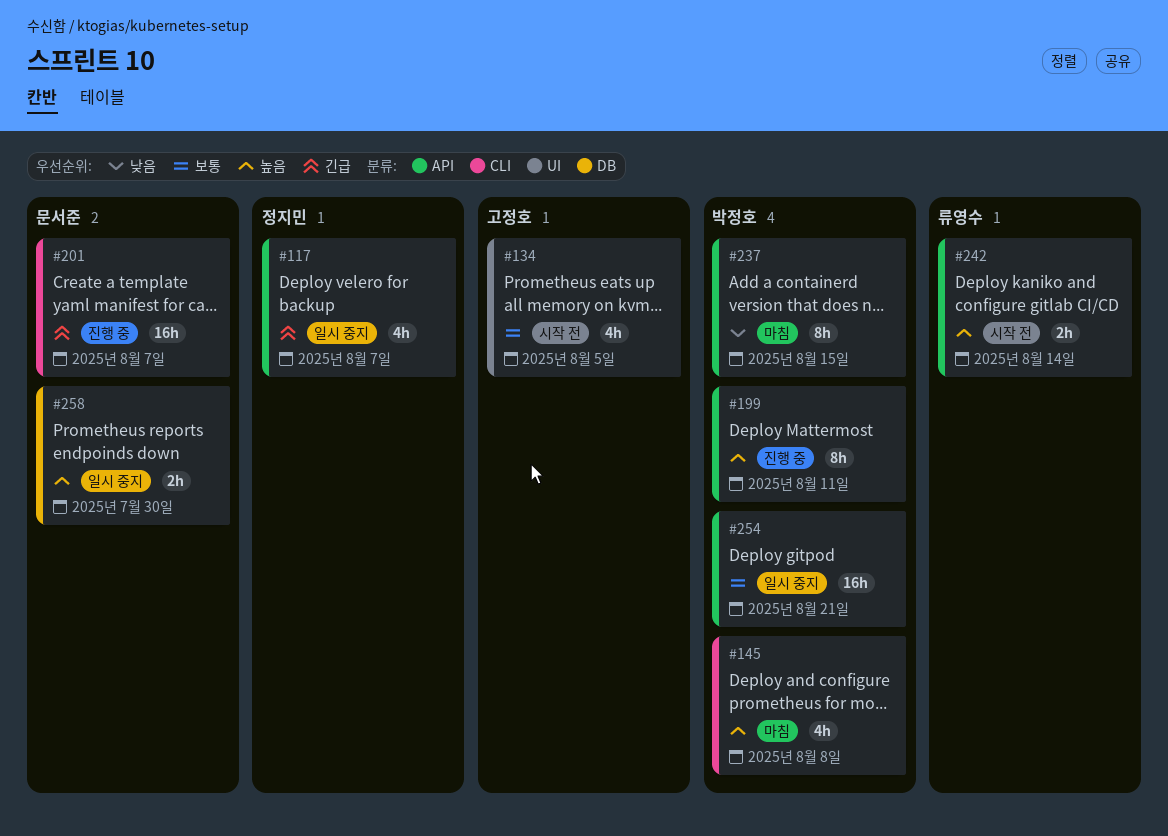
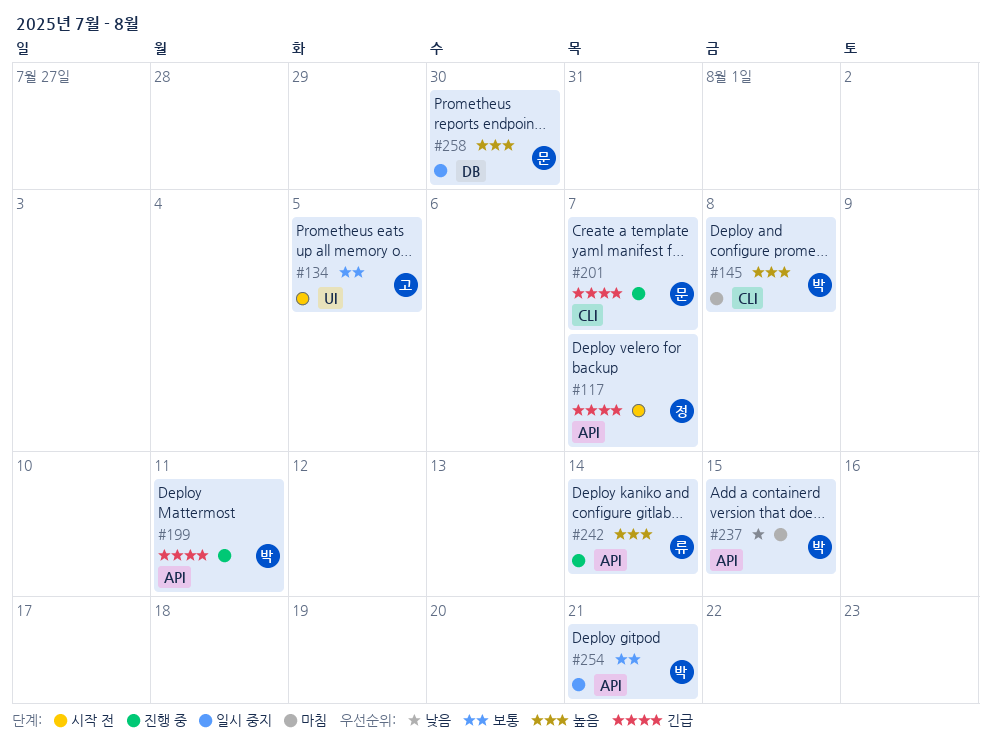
#117, status: 일시 중지 -> 시작 전
#199, priority: 높음 -> 긴급
#242, status: 시작 전 -> 진행 중

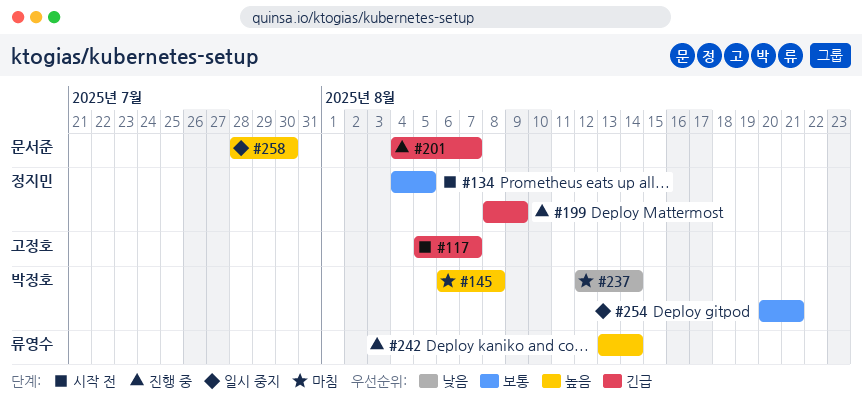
#117, owner: 정지민 -> 고정호
#134, owner: 고정호 -> 정지민
#199, owner: 박정호 -> 정지민
#199, due: Aug 11 -> Aug 9
#237, due: Aug 15 -> Aug 14

